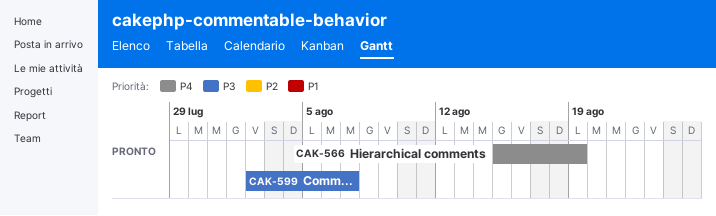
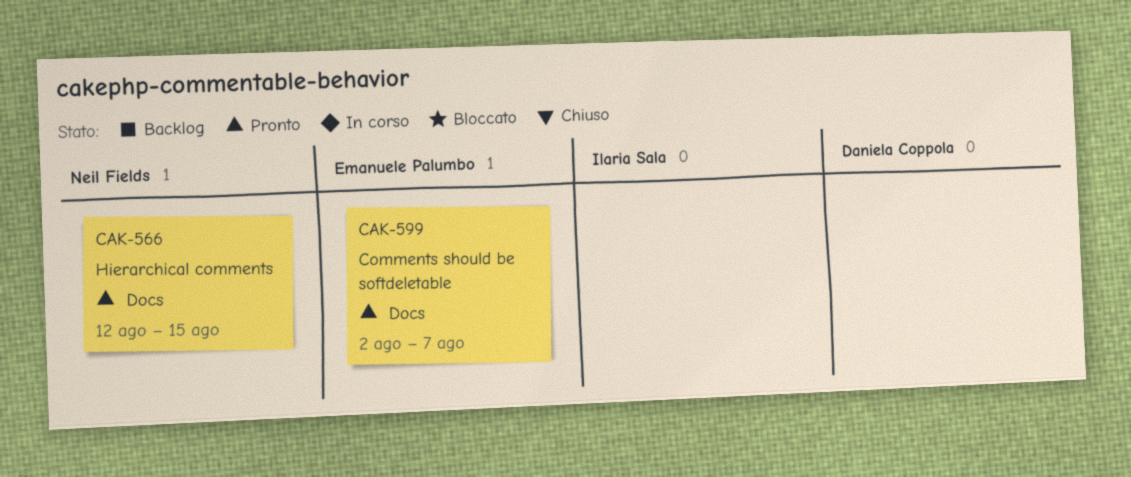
CAK-566, start: Aug 15 -> Aug 12
CAK-566, due: Aug 19 -> Aug 15

